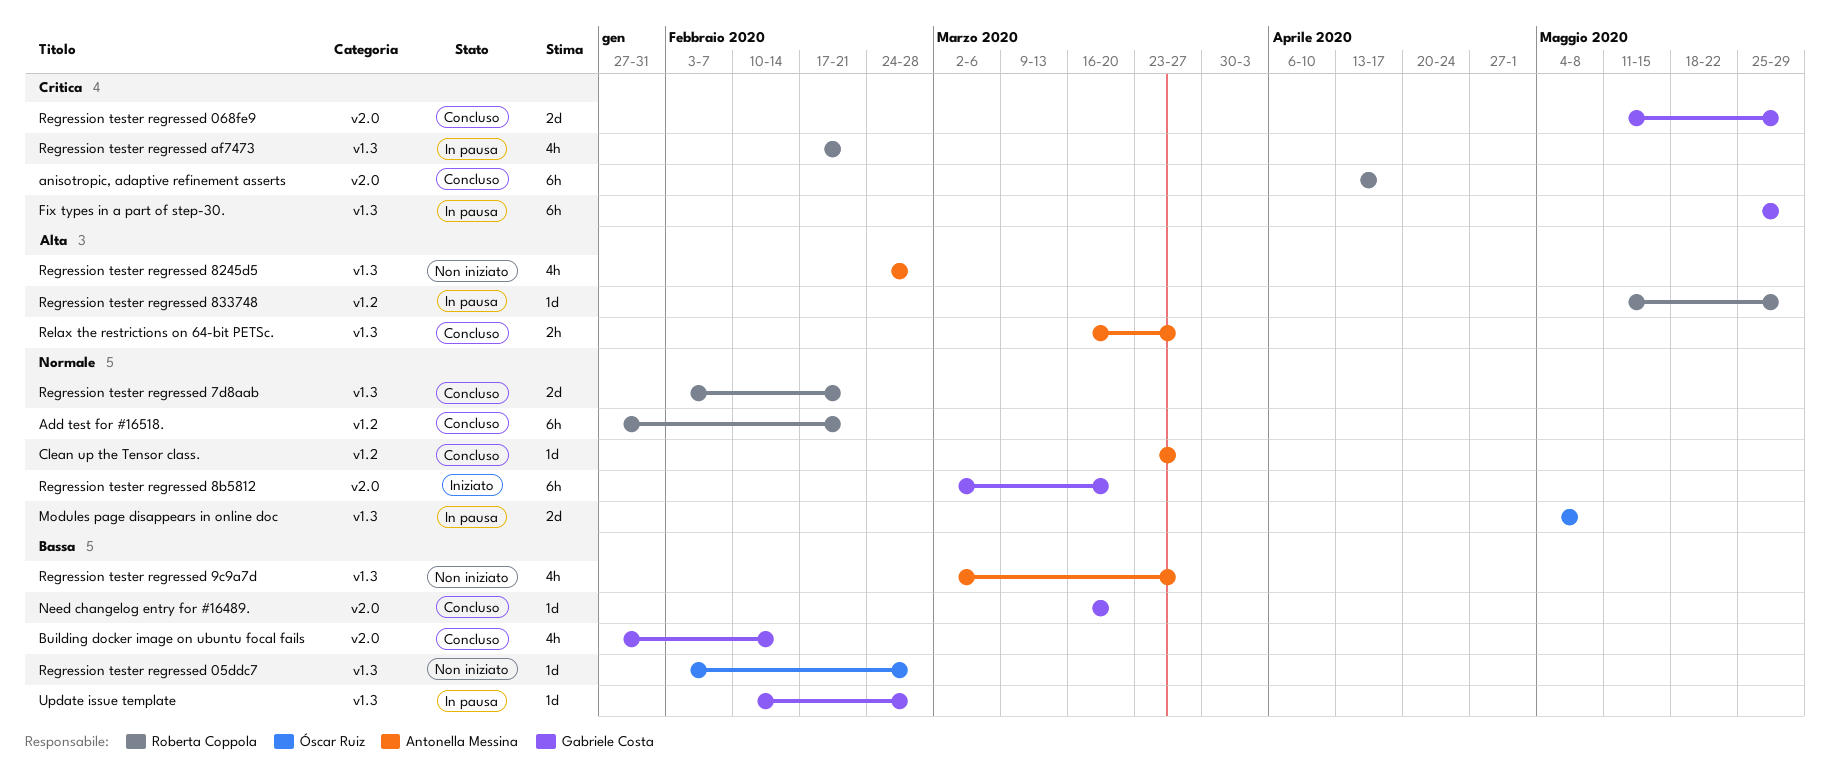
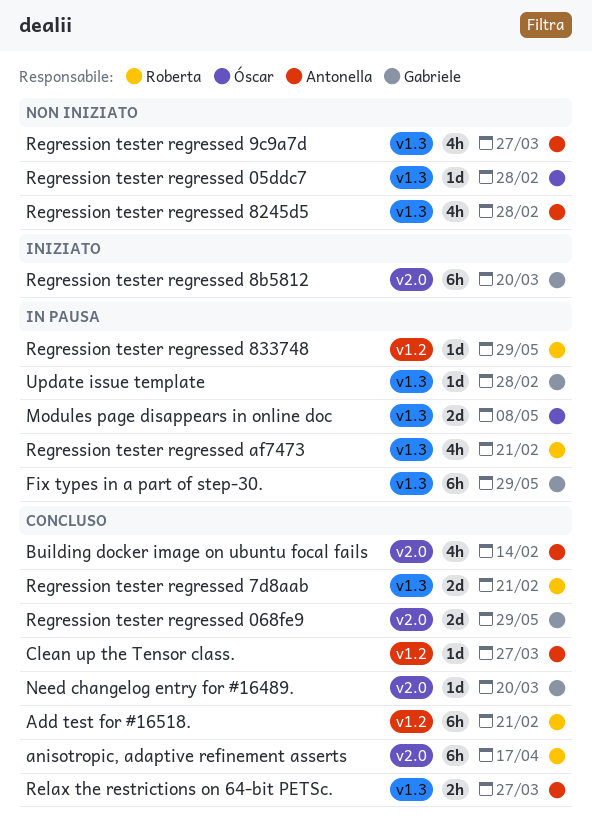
Building docker image on ubuntu focal fails, owner: Gabriele Costa -> Antonella Messina

